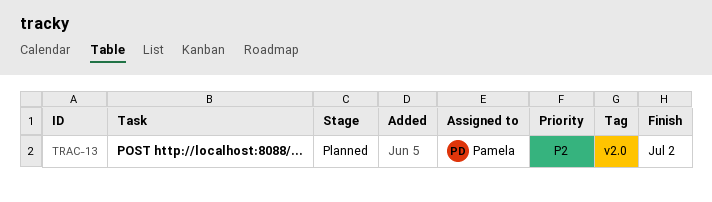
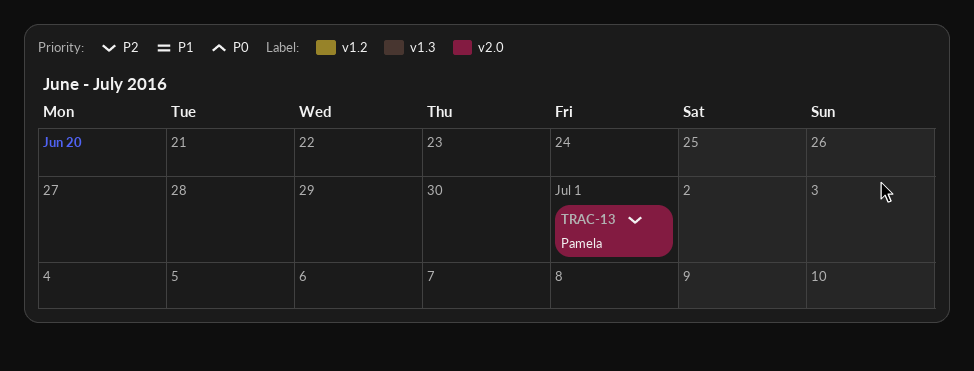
TRAC-13, due: Jul 2 -> Jul 1

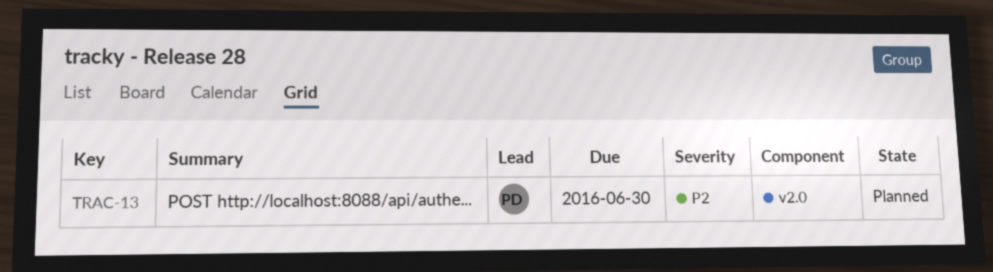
TRAC-13, due: Jul 1 -> Jun 30

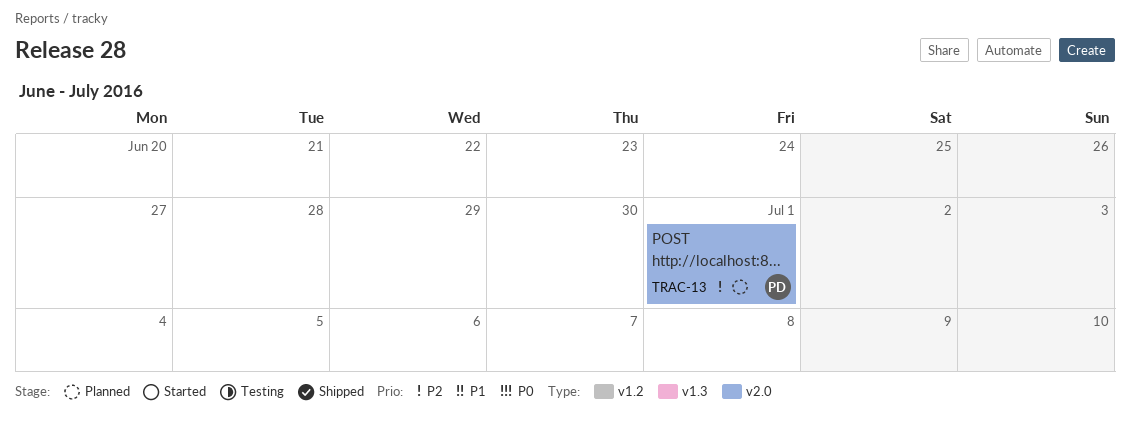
TRAC-13, due: Jun 30 -> Jul 1

